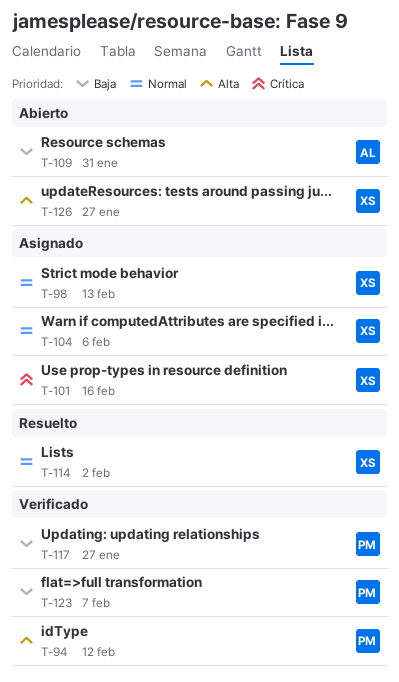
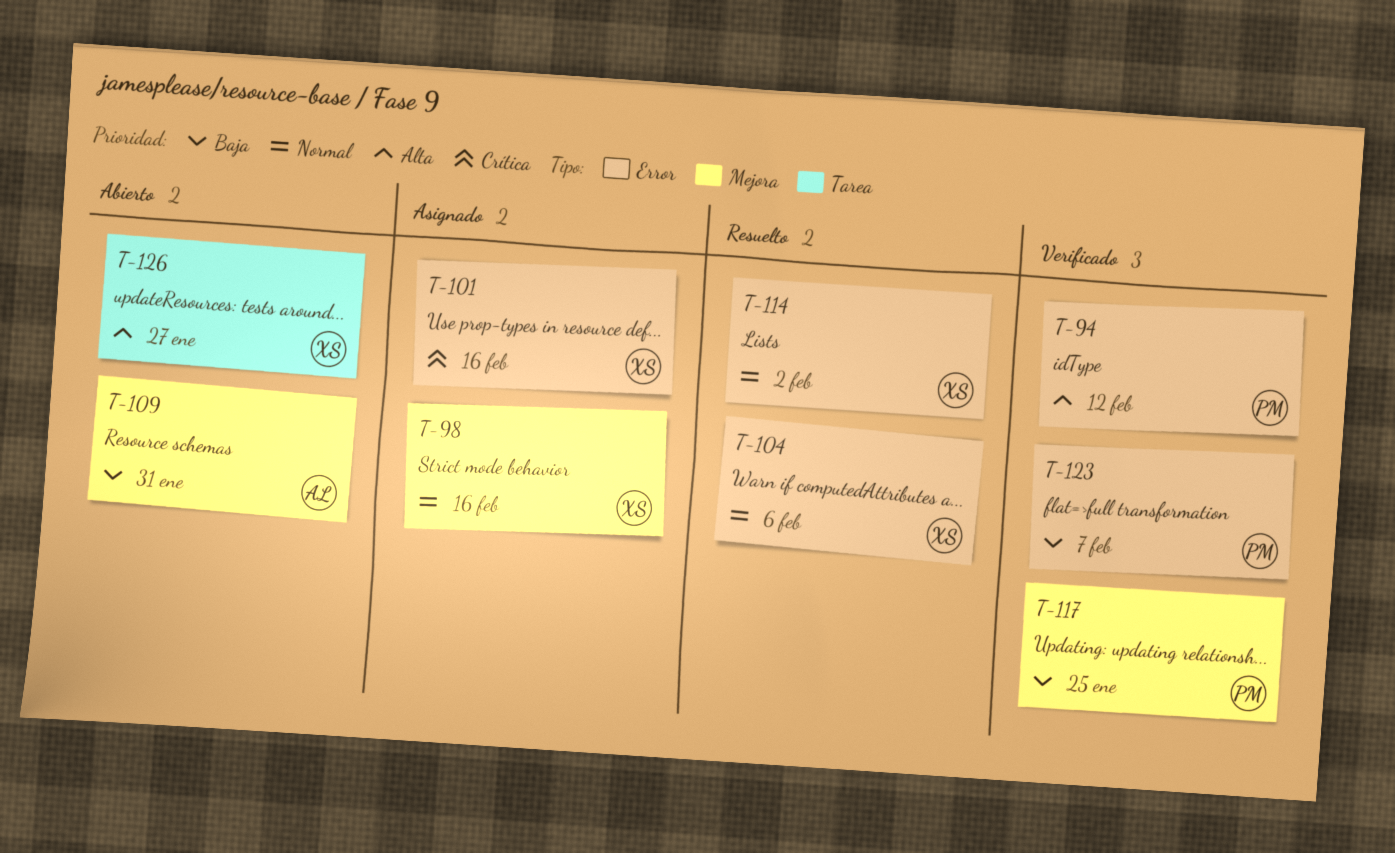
T-98, due: Feb 13 -> Feb 16
T-104, status: Asignado -> Resuelto
T-117, due: Jan 27 -> Jan 25

